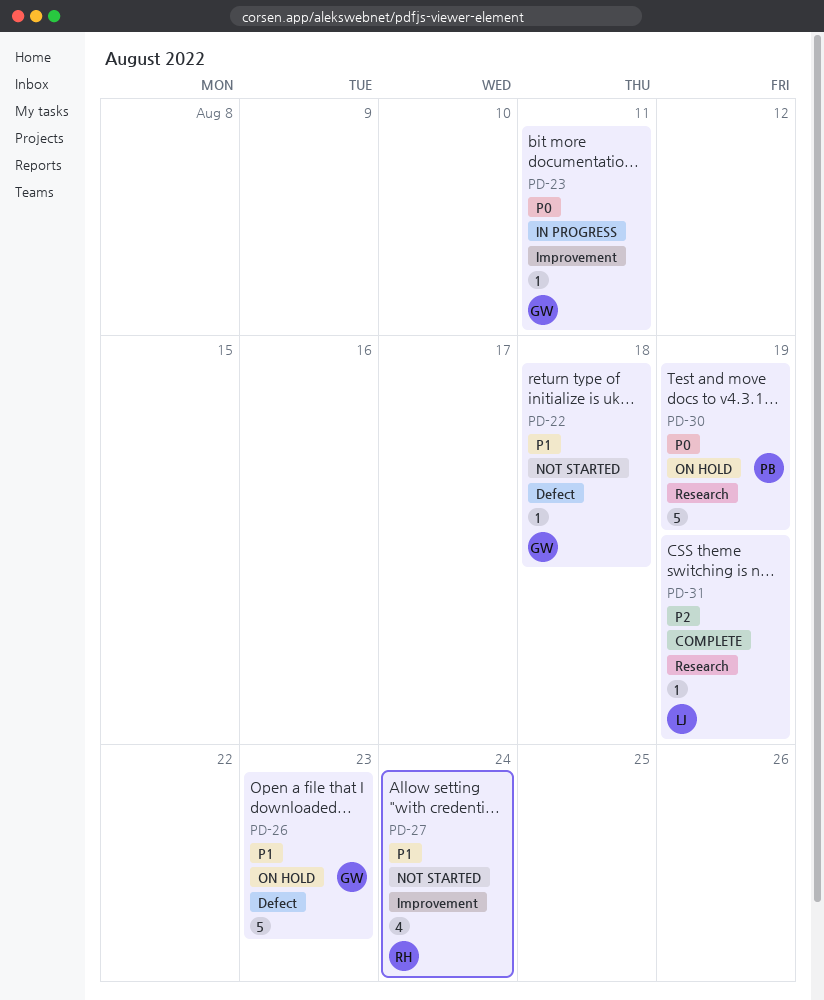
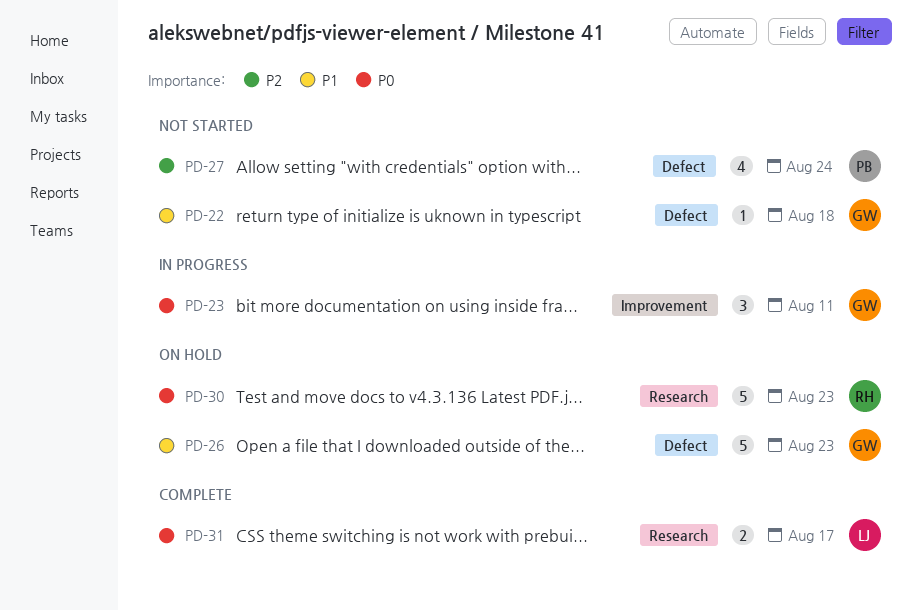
PD-23, estimate: 1 -> 3
PD-27, owner: RH -> PB
PD-27, priority: P1 -> P2
PD-27, label: Improvement -> Defect
PD-30, owner: PB -> RH
PD-30, due: Aug 19 -> Aug 23
PD-31, priority: P2 -> P0
PD-31, estimate: 1 -> 2
PD-31, due: Aug 19 -> Aug 17

